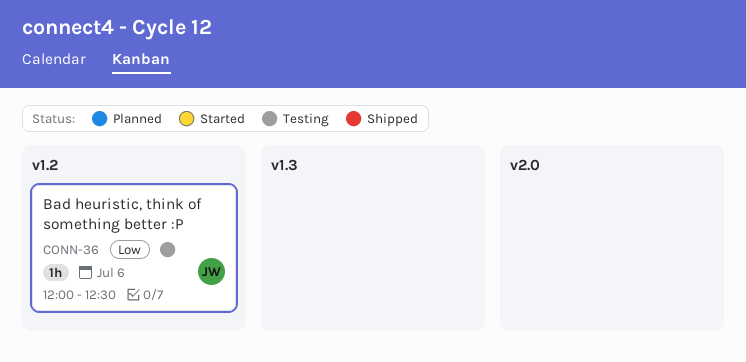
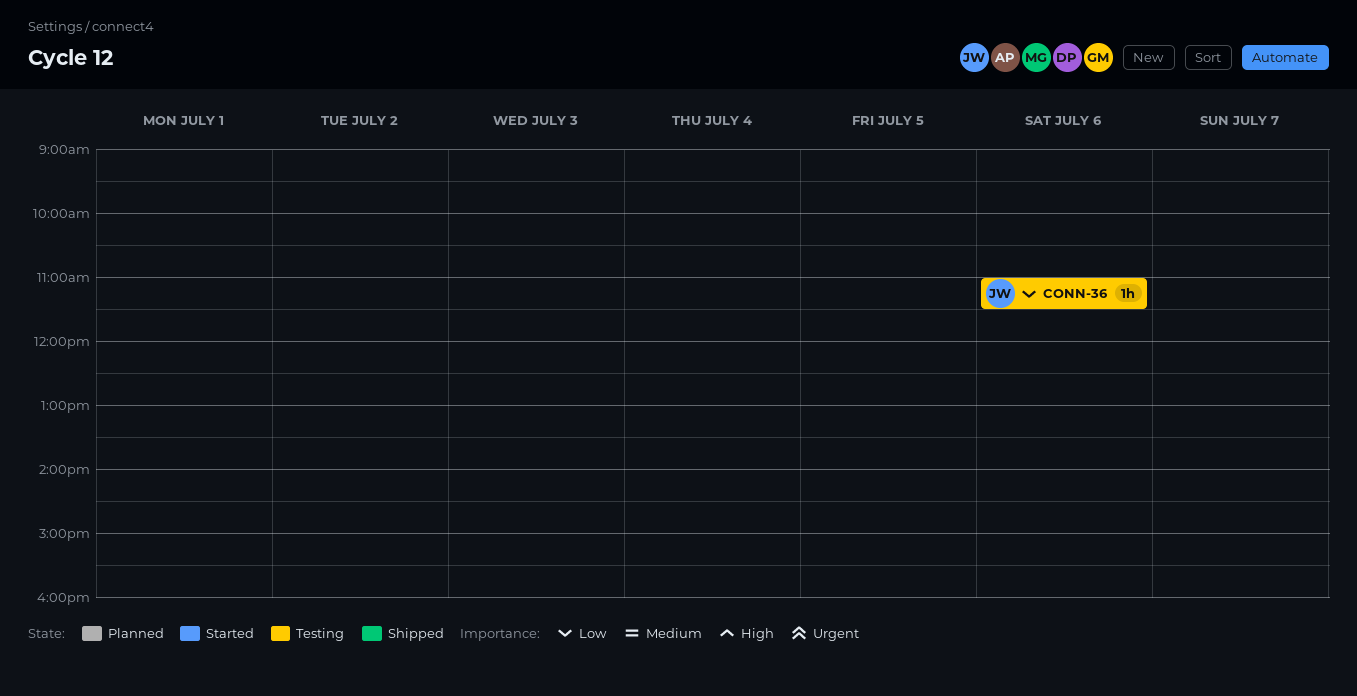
CONN-36, begins: 12:00 -> 11:00
CONN-36, ends: 12:30 -> 11:30

